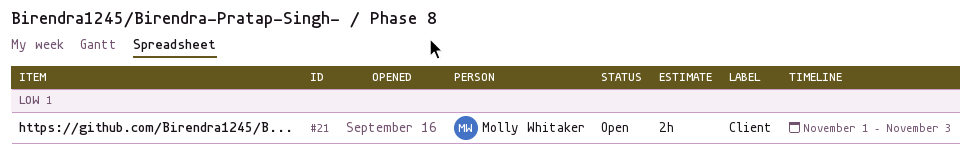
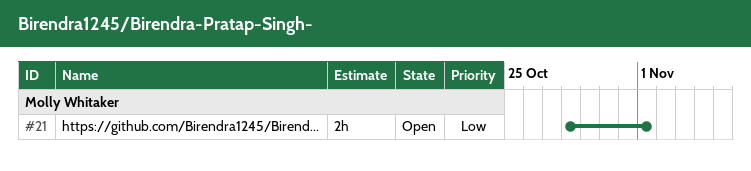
#21, start: Nov 1 -> Oct 28
#21, due: Nov 3 -> Nov 1

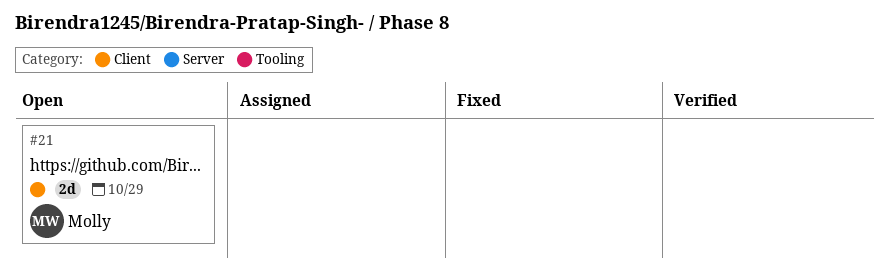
#21, estimate: 2h -> 2d
#21, due: Nov 1 -> Oct 29

